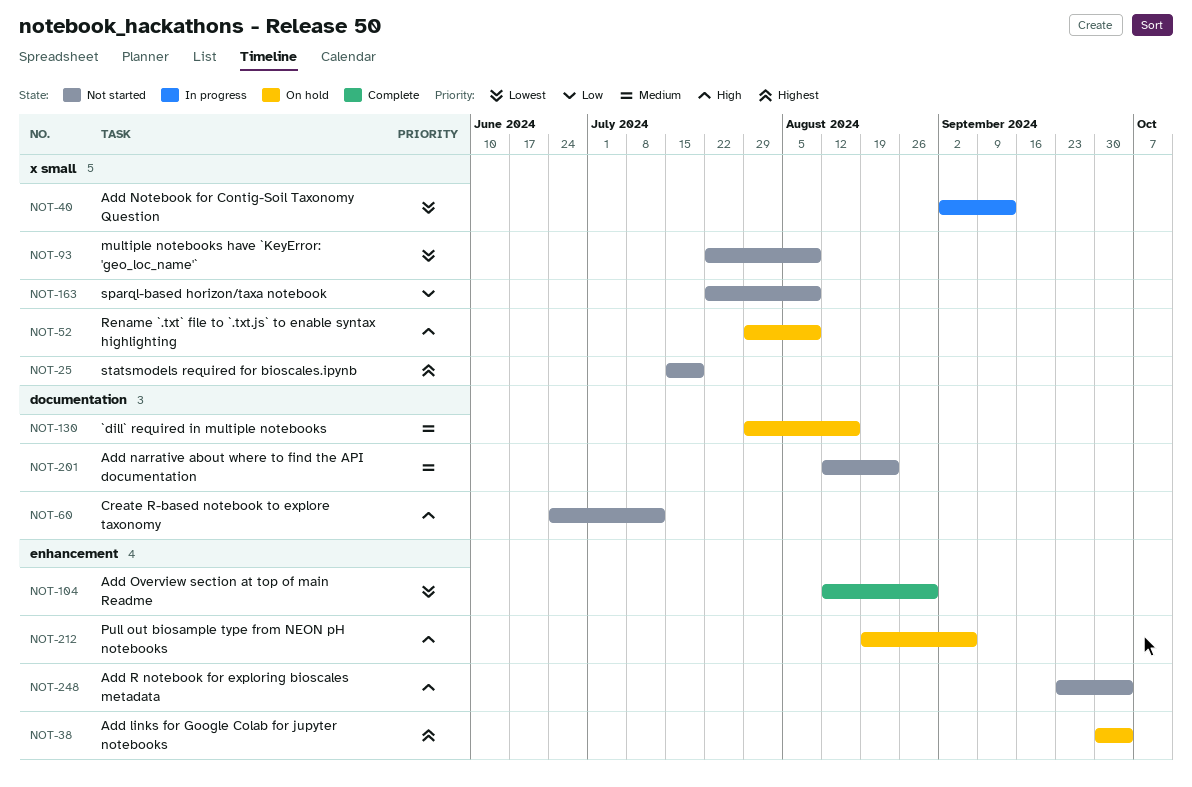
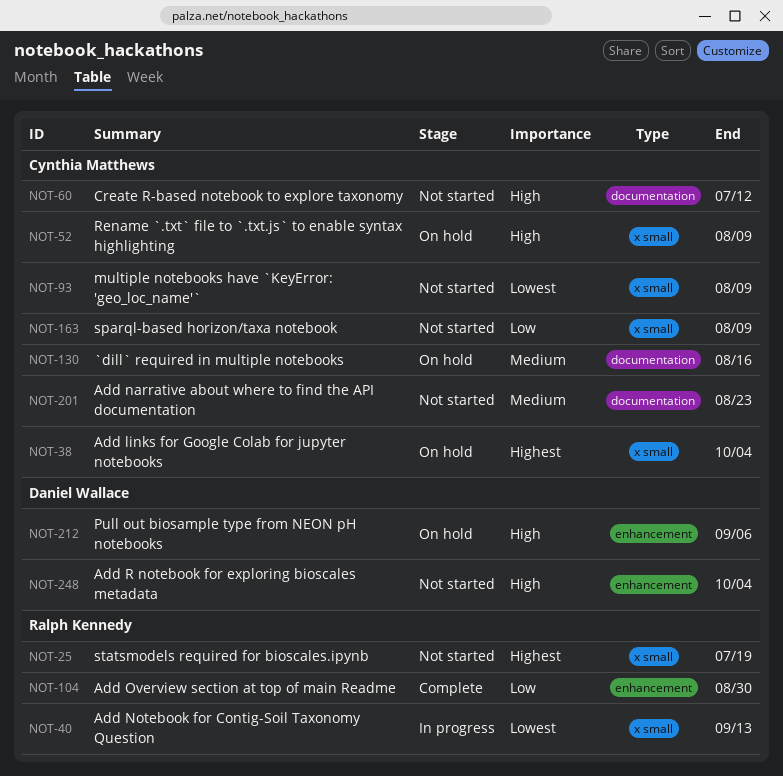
NOT-38, label: enhancement -> x small
NOT-104, priority: Lowest -> Low

